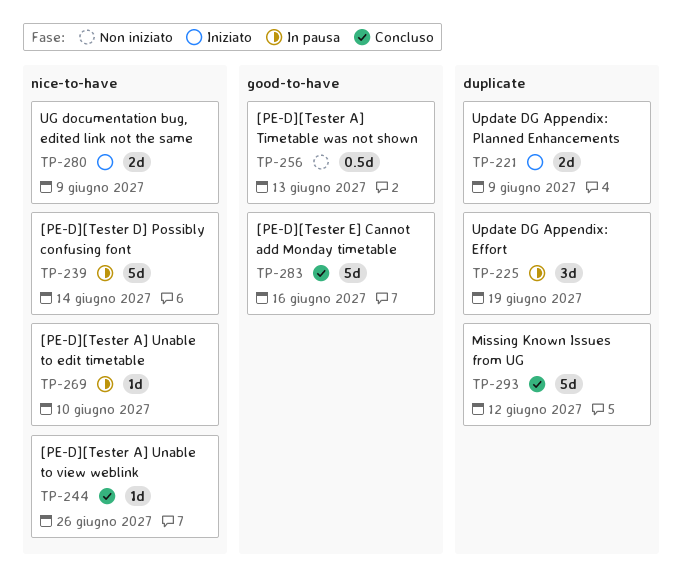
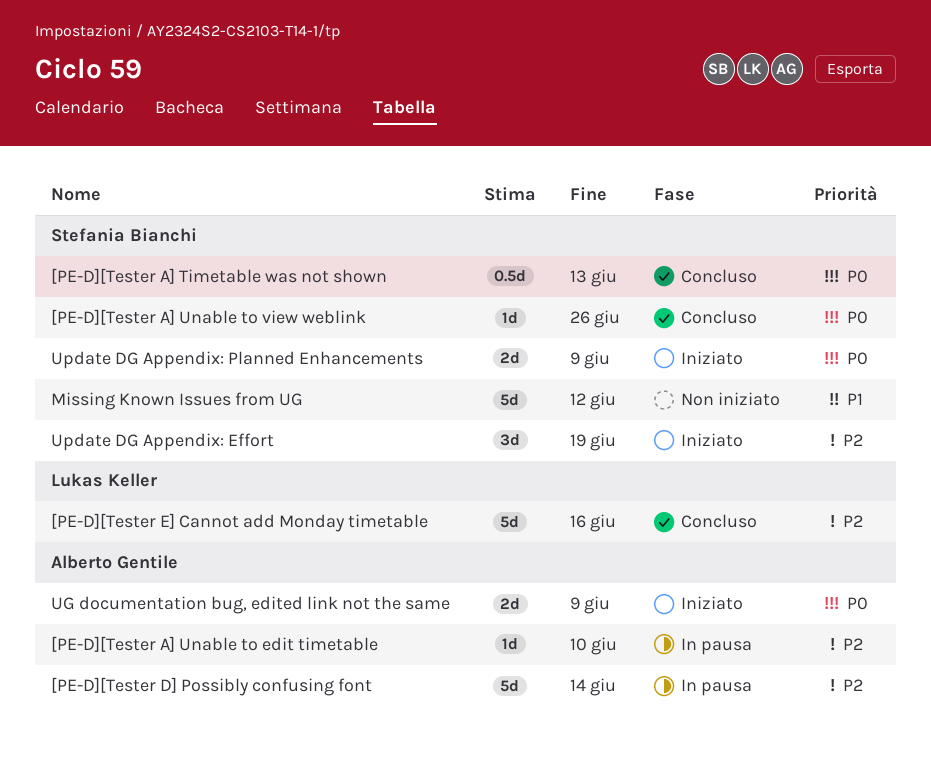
[PE-D][Tester A] Timetable was not shown, status: Non iniziato -> Concluso
Missing Known Issues from UG, status: Concluso -> Non iniziato
Update DG Appendix: Effort, status: In pausa -> Iniziato

